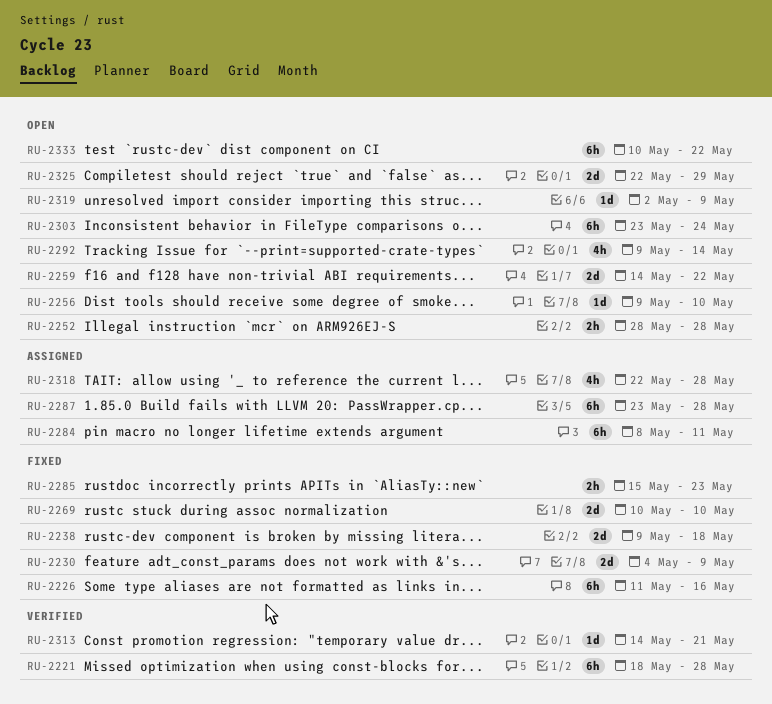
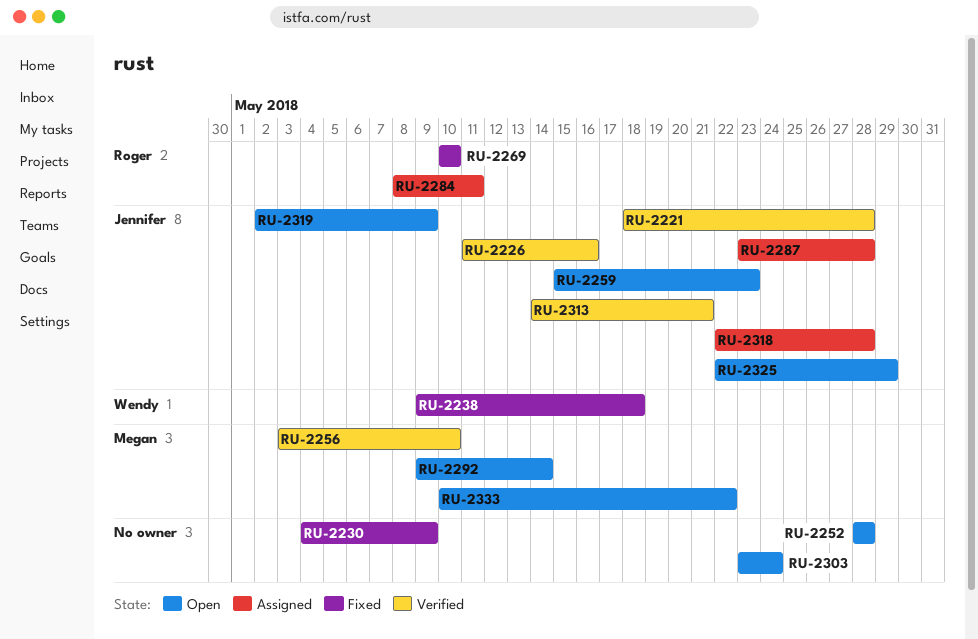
RU-2226, status: Fixed -> Verified
RU-2256, status: Open -> Verified
RU-2256, start: May 9 -> May 3
RU-2259, start: May 14 -> May 15
RU-2259, due: May 22 -> May 23
RU-2285: present -> none

